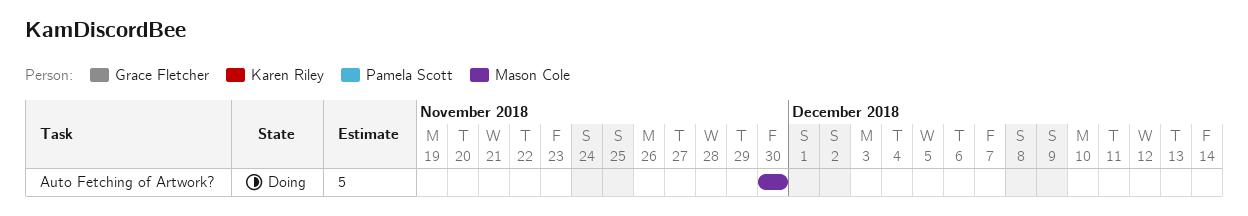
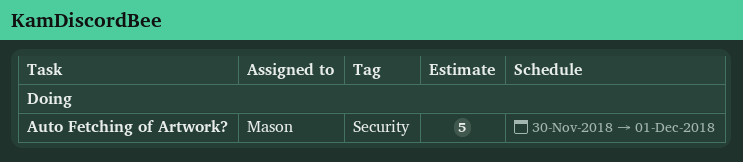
Auto Fetching of Artwork?, due: Nov 30 -> Dec 1

